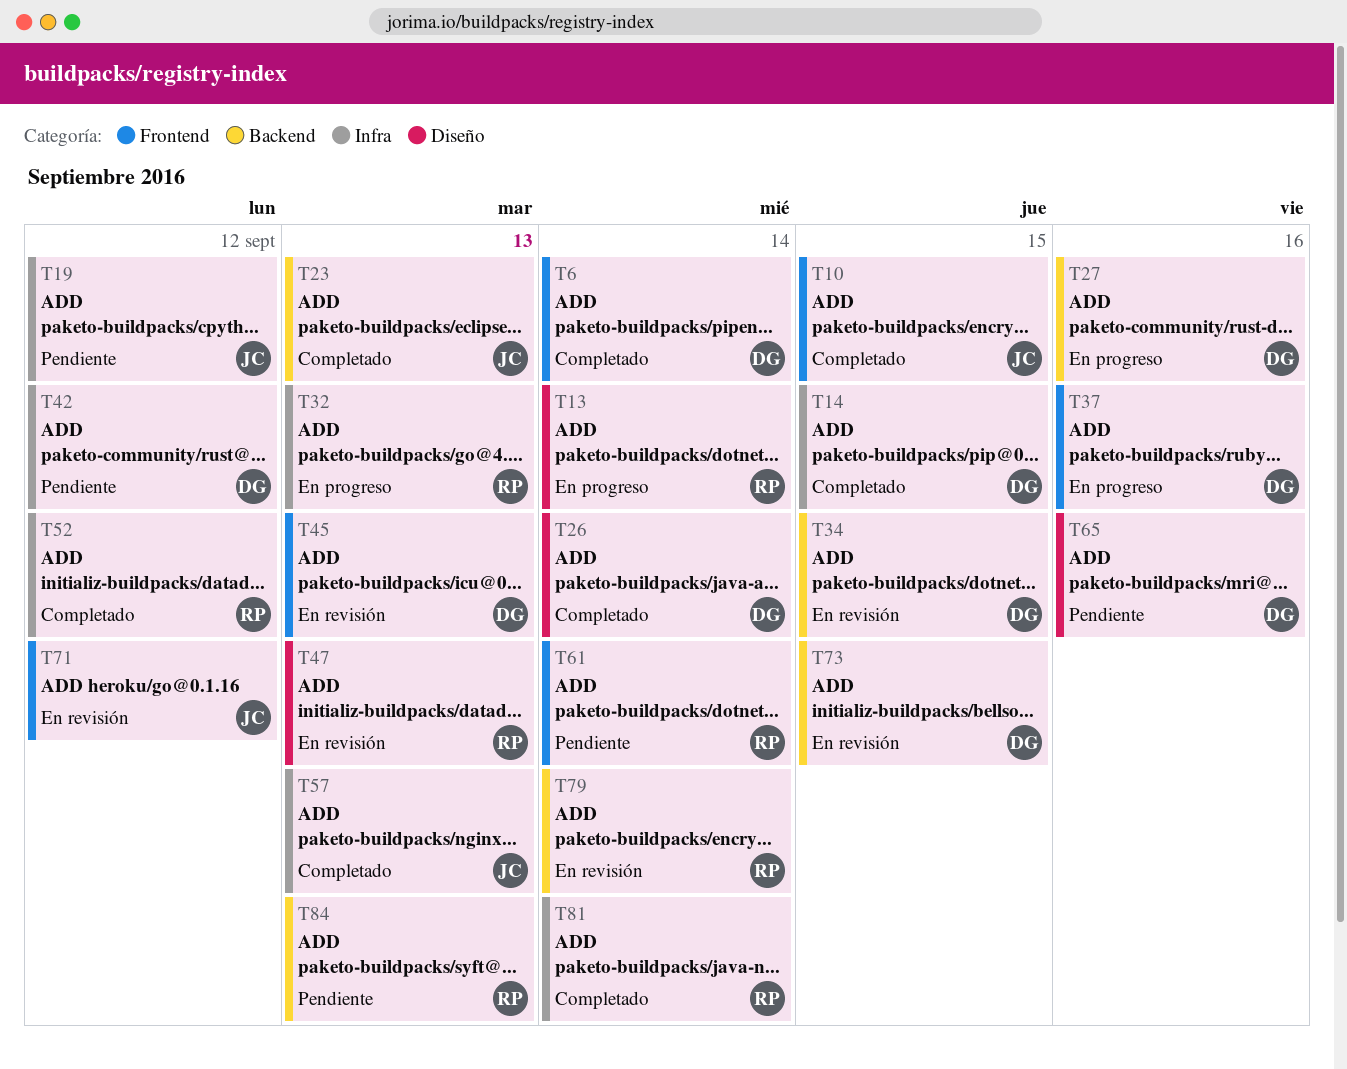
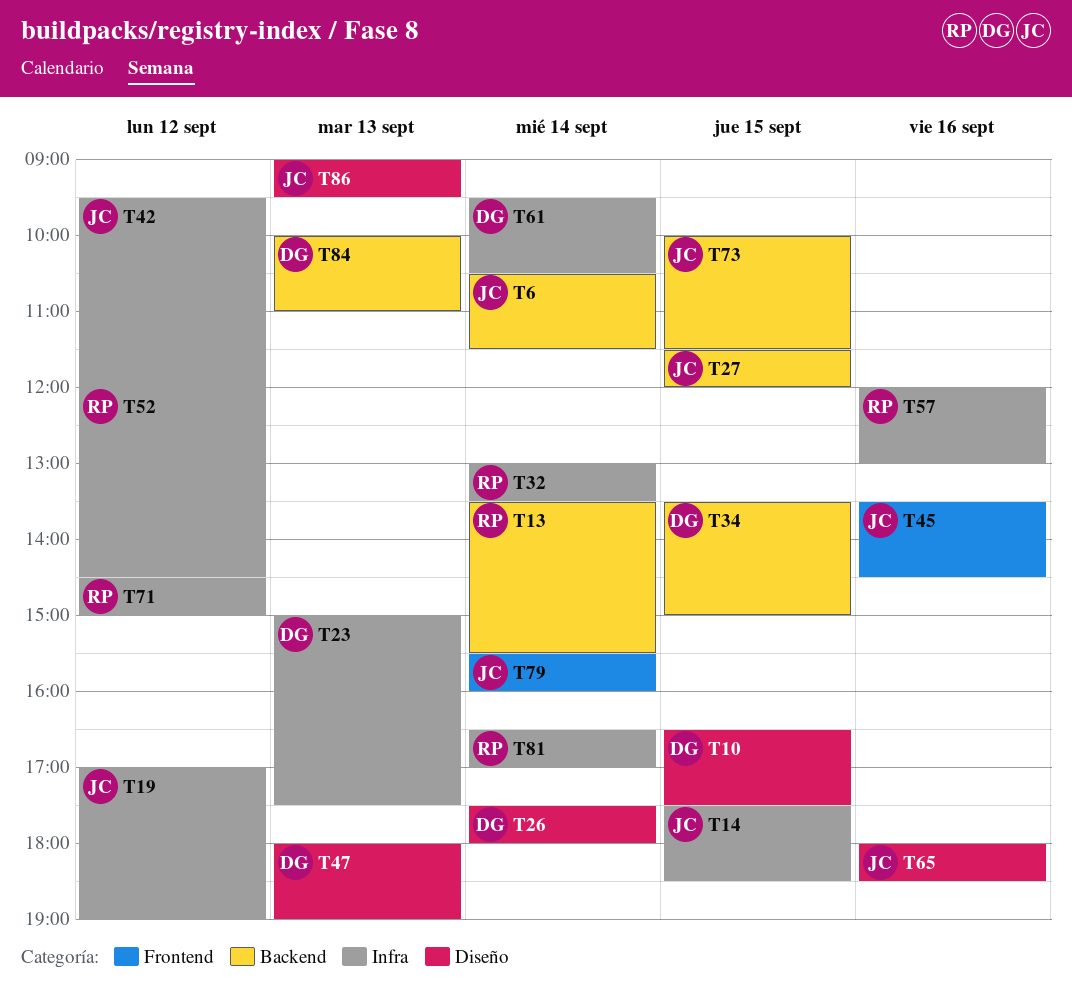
T6, owner: DG -> JC
T6, label: Frontend -> Backend
T10, owner: JC -> DG
T10, label: Frontend -> Diseño
T13, label: Diseño -> Backend
T14, owner: DG -> JC
T23, owner: JC -> DG
T23, label: Backend -> Infra
T27, owner: DG -> JC
T27, day: Sep 16 -> Sep 15
T32, day: Sep 13 -> Sep 14
T37: present -> none
T42, owner: DG -> JC
T45, owner: DG -> JC
T45, day: Sep 13 -> Sep 16
T47, owner: RP -> DG
T57, owner: JC -> RP
T57, day: Sep 13 -> Sep 16
T61, owner: RP -> DG
T61, label: Frontend -> Infra
T65, owner: DG -> JC
T71, owner: JC -> RP
T71, label: Frontend -> Infra
T73, owner: DG -> JC
T79, owner: RP -> JC
T79, label: Backend -> Frontend
T84, owner: RP -> DG
T86: none -> present

